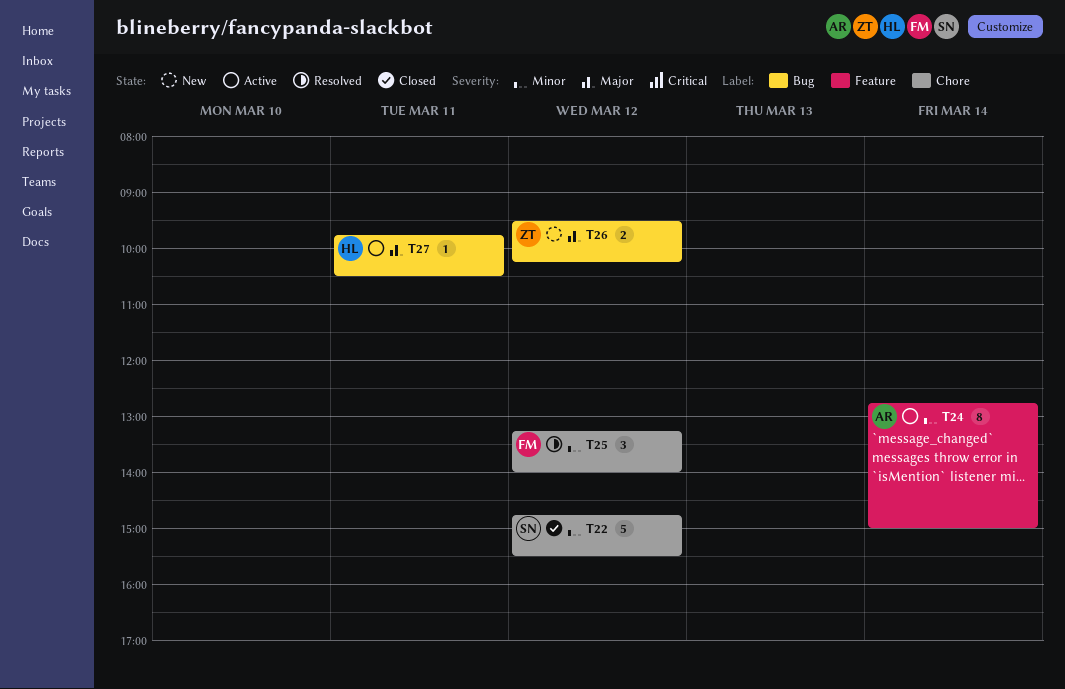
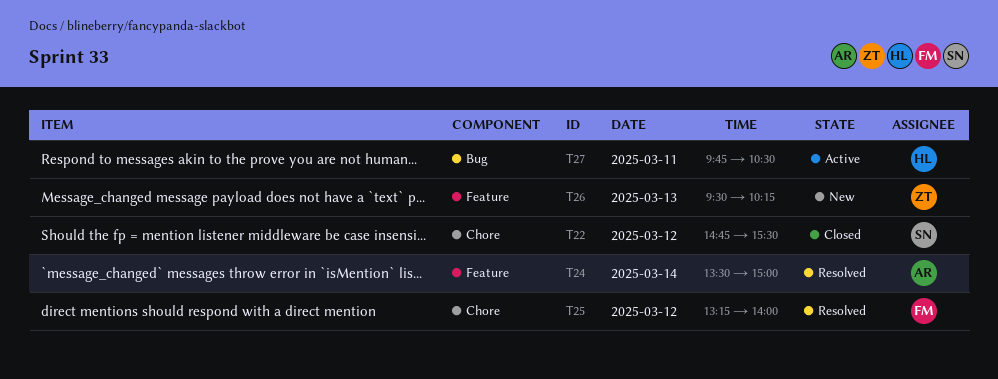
T24, status: Active -> Resolved
T24, begins: 12:45 -> 13:30
T26, label: Bug -> Feature
T26, day: Mar 12 -> Mar 13

